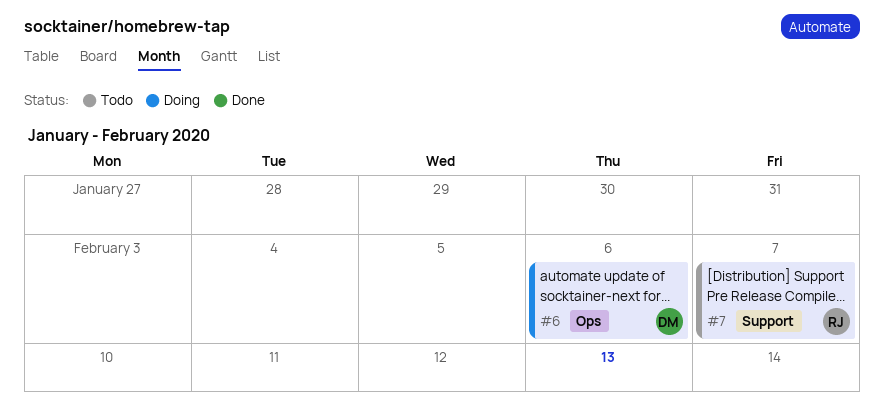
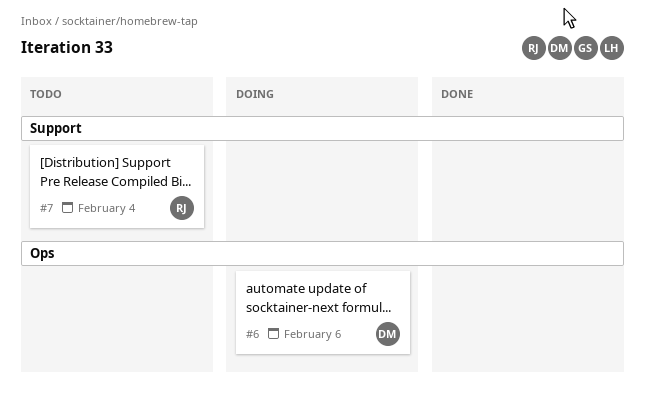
#7, due: Feb 7 -> Feb 4

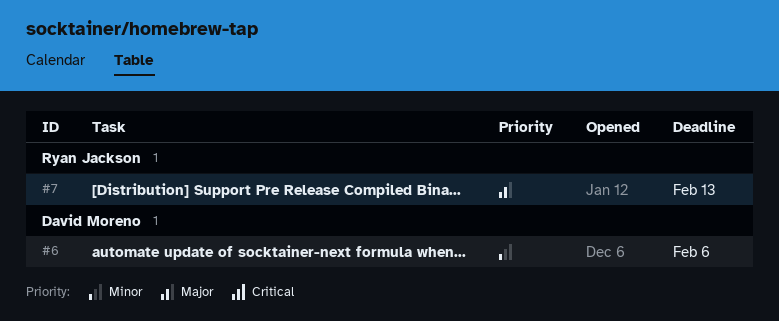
#7, due: Feb 4 -> Feb 13

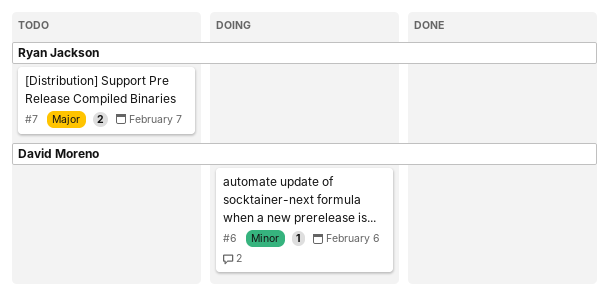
#7, due: Feb 13 -> Feb 7

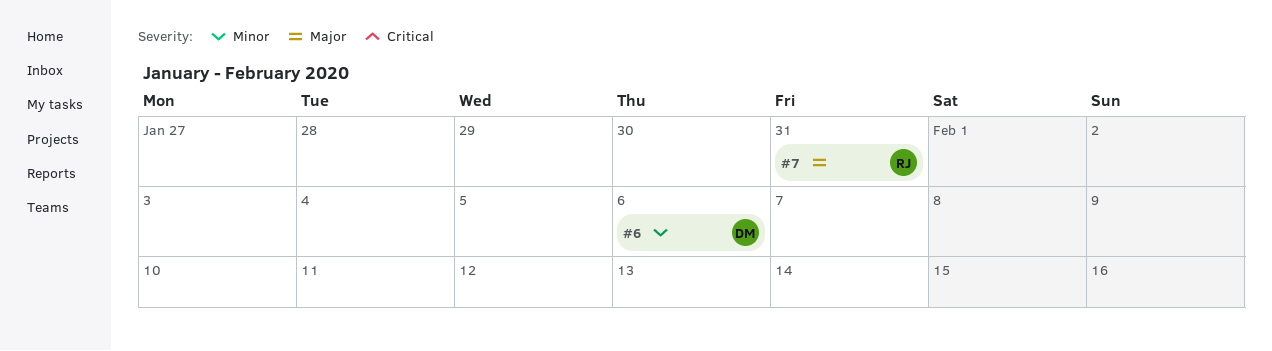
#7, due: Feb 7 -> Jan 31

